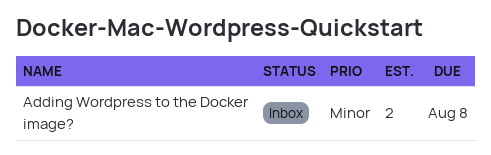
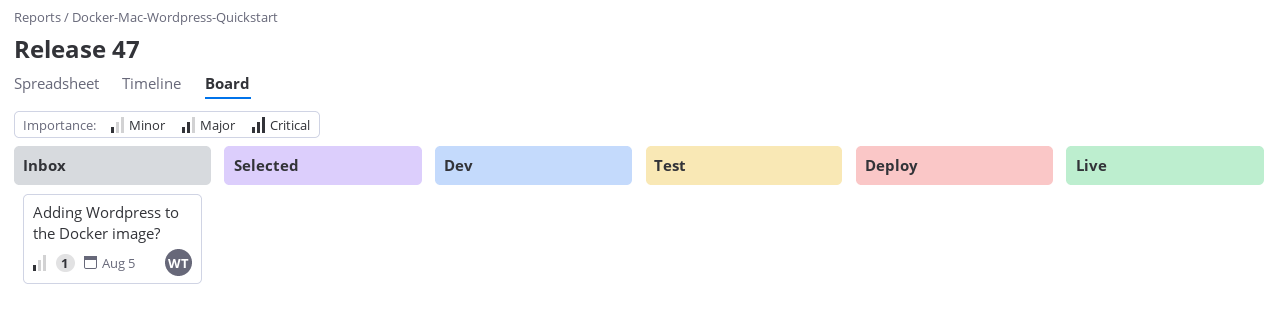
Adding Wordpress to the Docker image?, estimate: 2 -> 1
Adding Wordpress to the Docker image?, due: Aug 8 -> Aug 5

